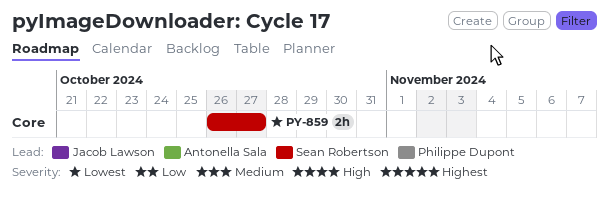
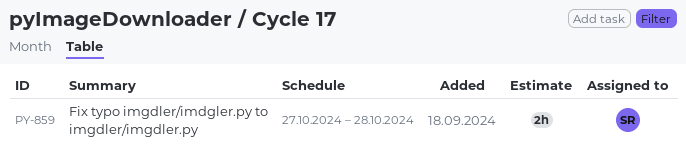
PY-859, start: Oct 26 -> Oct 27
PY-859, due: Oct 27 -> Oct 28

